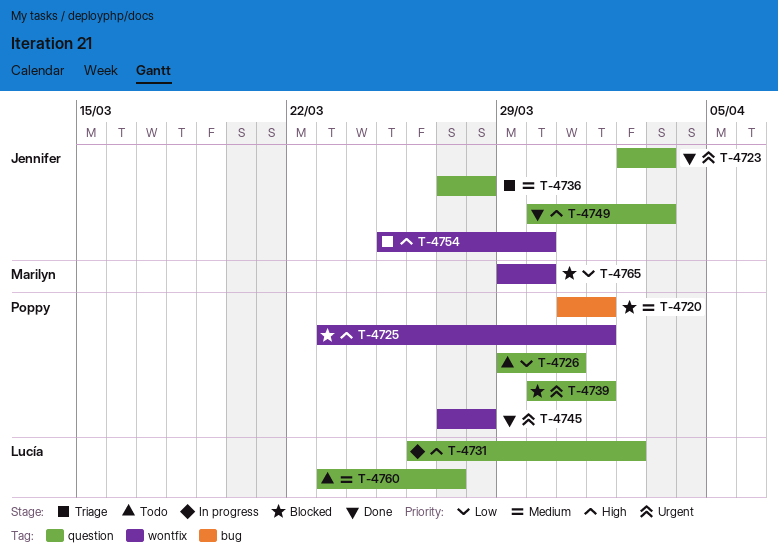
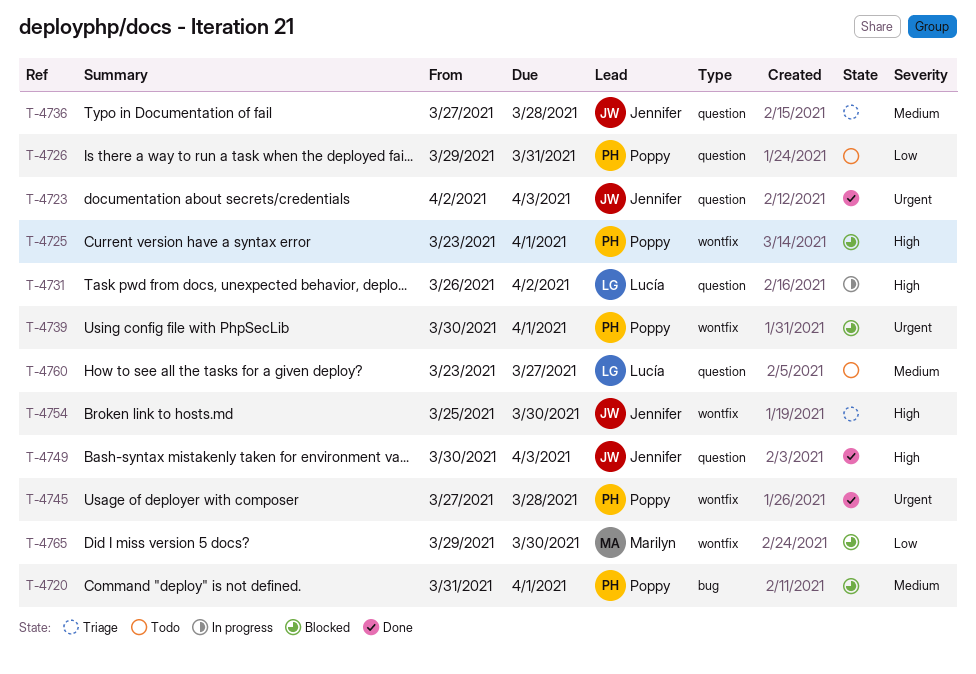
T-4739, label: question -> wontfix

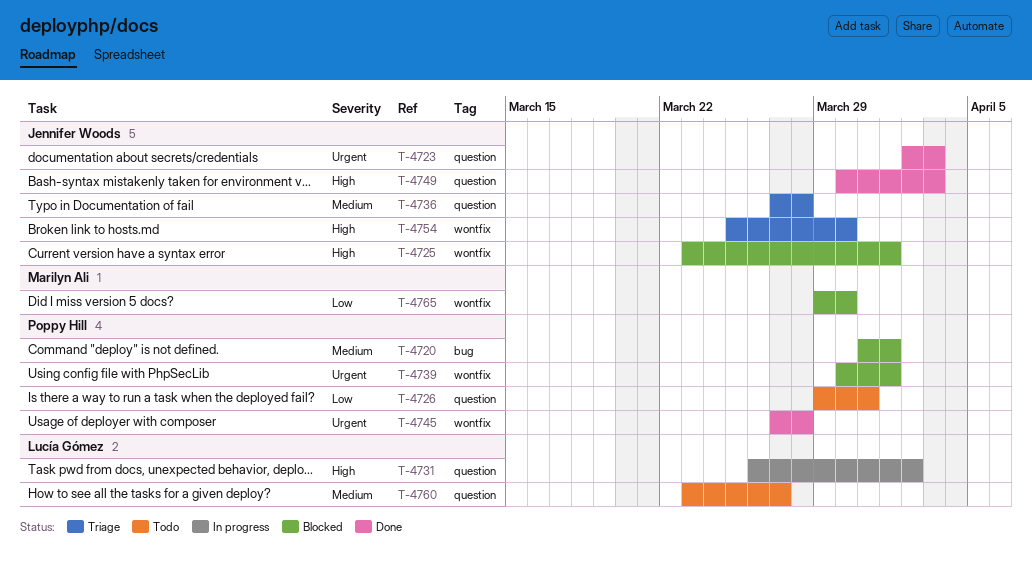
T-4725, owner: Poppy Hill -> Jennifer Woods

